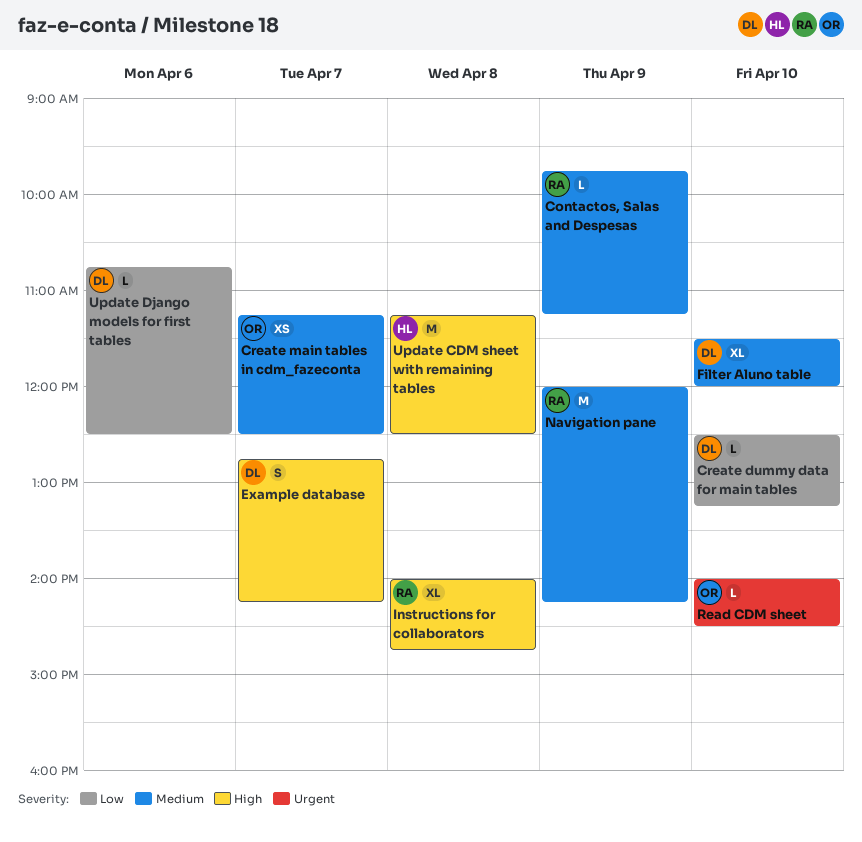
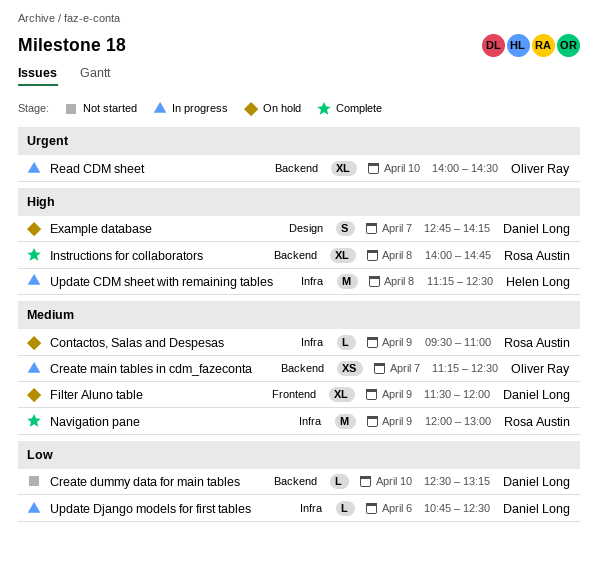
Contactos, Salas and Despesas, begins: 09:45 -> 09:30
Contactos, Salas and Despesas, ends: 11:15 -> 11:00
Filter Aluno table, day: Apr 10 -> Apr 9
Navigation pane, ends: 14:15 -> 13:00
Read CDM sheet, estimate: L -> XL

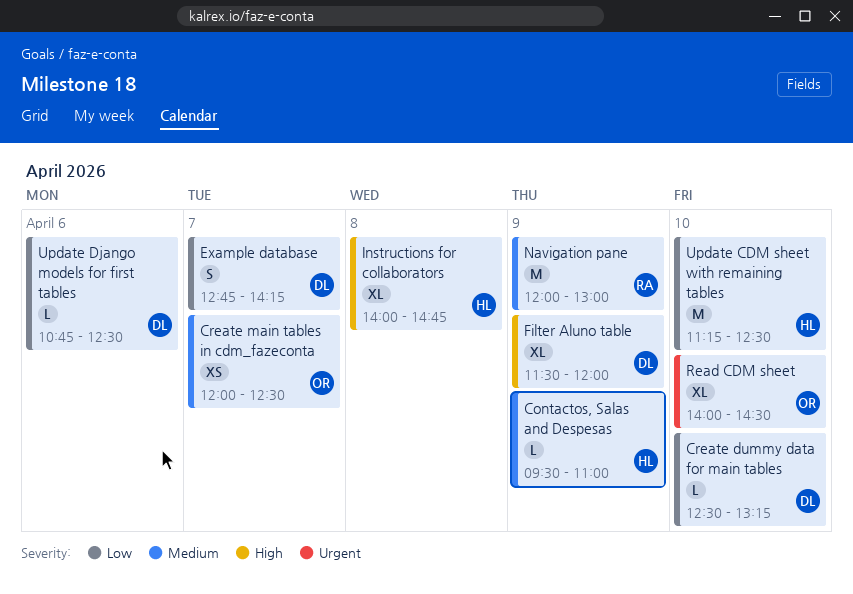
Contactos, Salas and Despesas, owner: Rosa Austin -> Helen Long
Create main tables in cdm_fazeconta, begins: 11:15 -> 12:00
Example database, priority: High -> Low
Filter Aluno table, priority: Medium -> High
Instructions for collaborators, owner: Rosa Austin -> Helen Long
Update CDM sheet with remaining tables, priority: High -> Low
Update CDM sheet with remaining tables, day: Apr 8 -> Apr 10

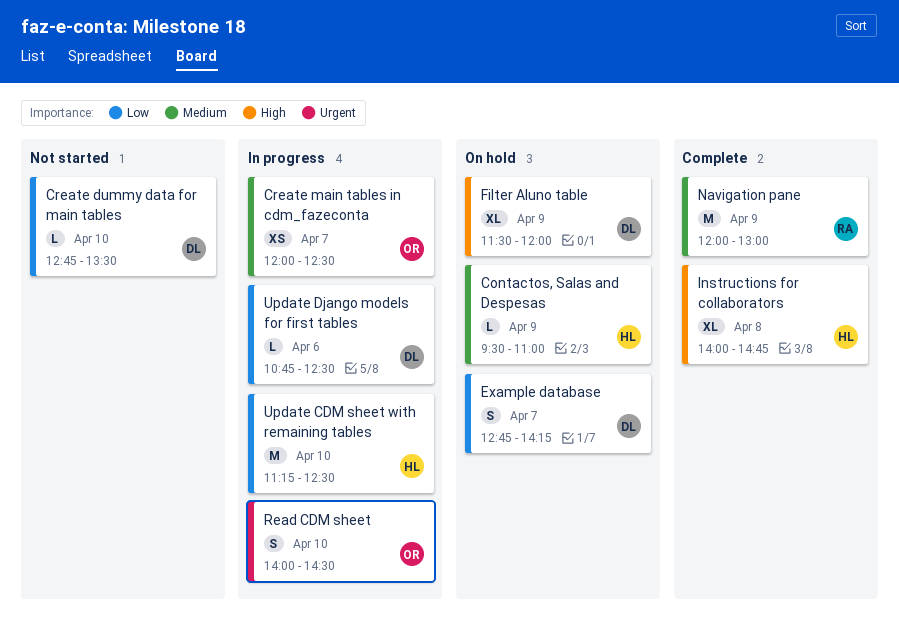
Create dummy data for main tables, begins: 12:30 -> 12:45
Create dummy data for main tables, ends: 13:15 -> 13:30
Read CDM sheet, estimate: XL -> S

